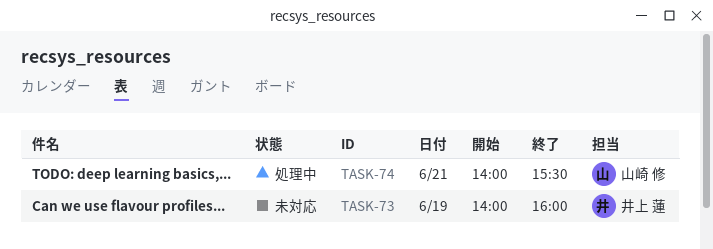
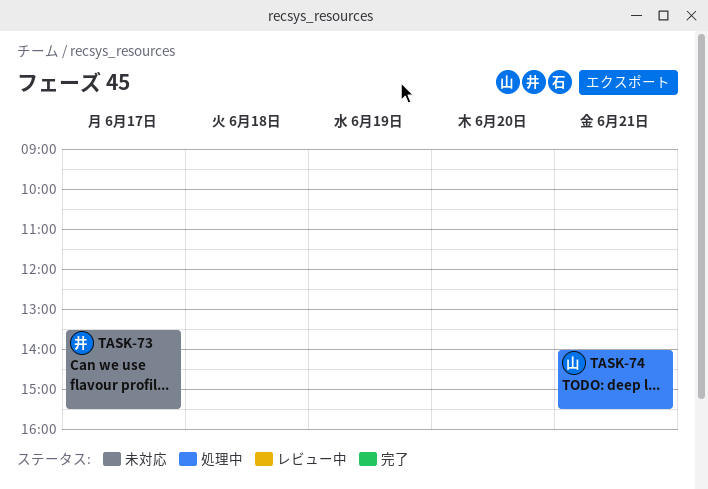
TASK-73, day: Jun 19 -> Jun 17
TASK-73, begins: 14:00 -> 13:30
TASK-73, ends: 16:00 -> 15:30

